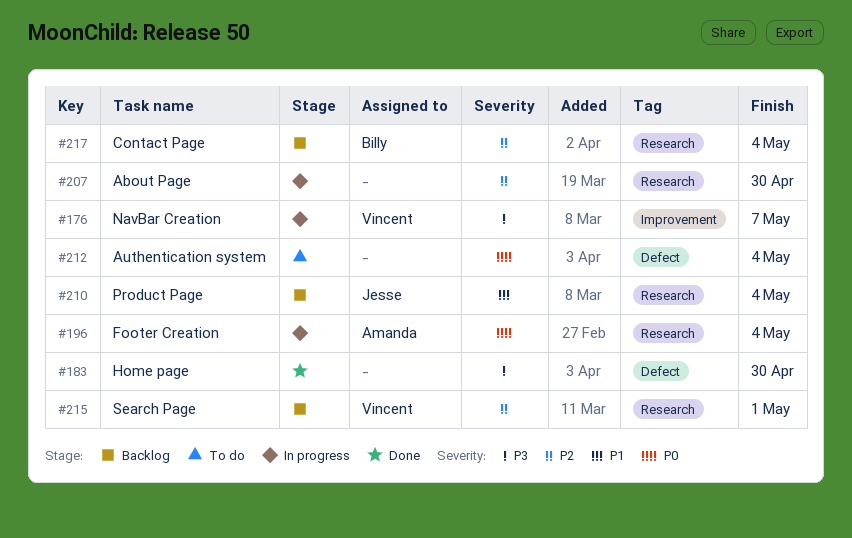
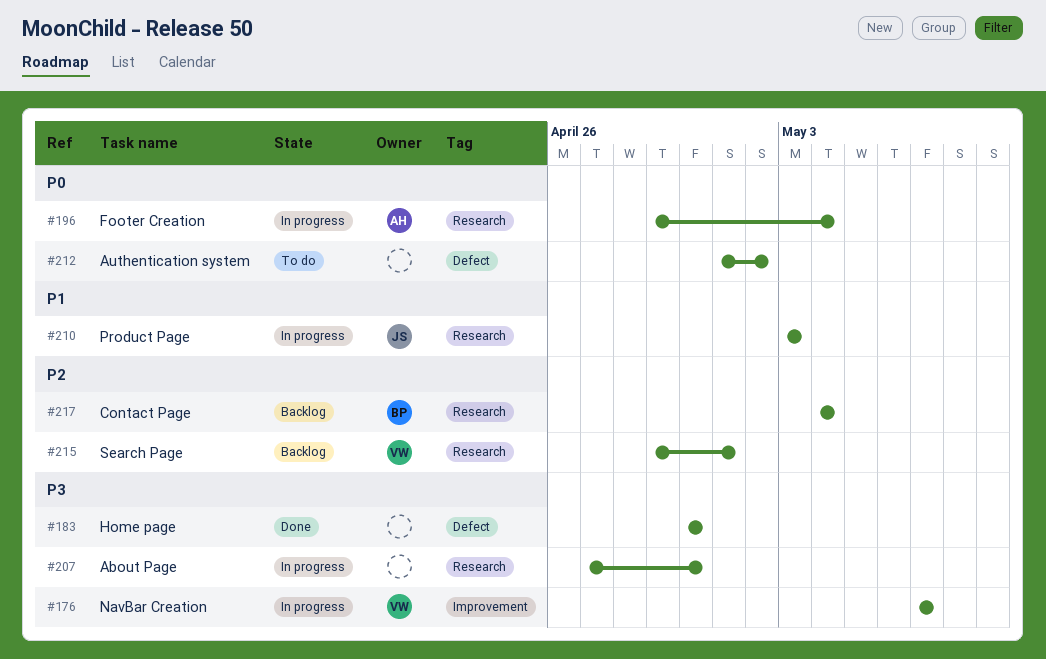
#207, priority: P2 -> P3
#210, status: Backlog -> In progress
#210, due: May 4 -> May 3
#212, due: May 4 -> May 2

